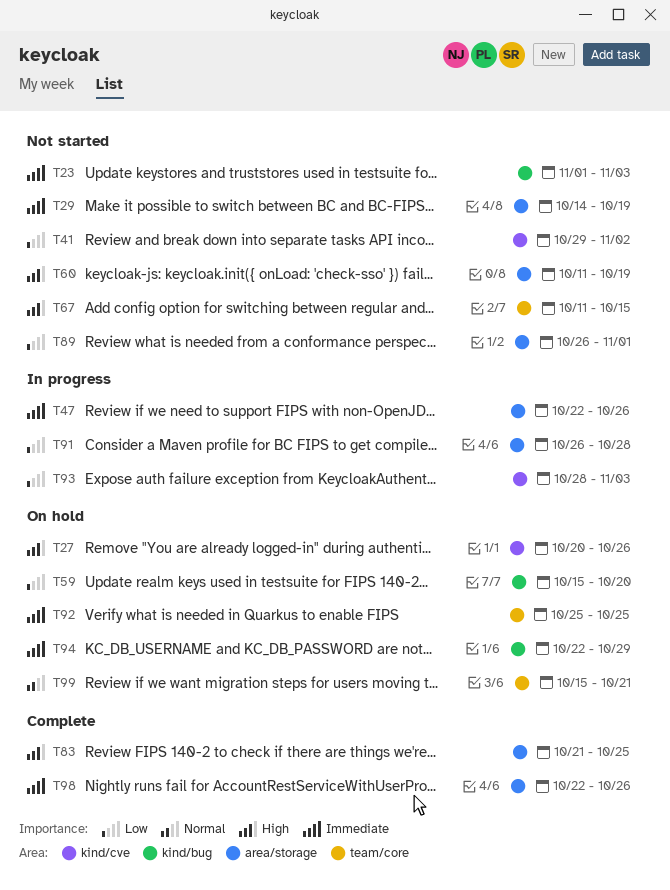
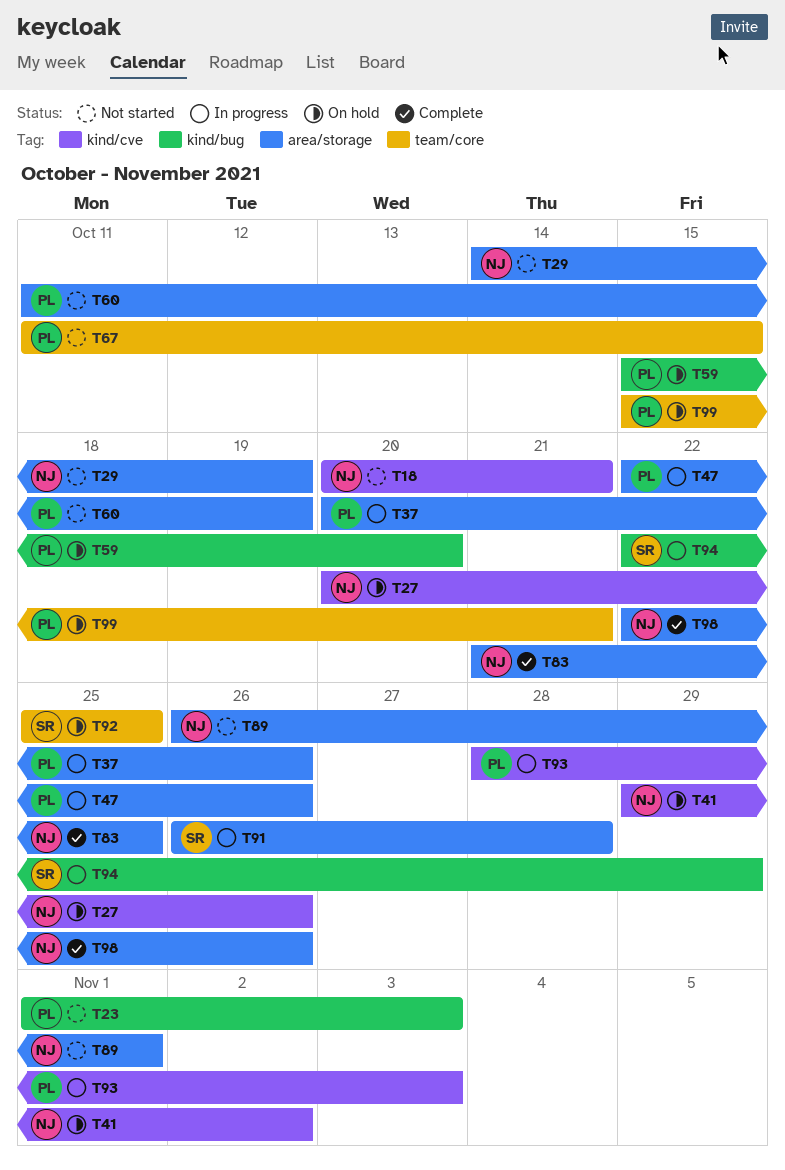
T18: none -> present
T37: none -> present
T41, status: Not started -> On hold
T94, status: On hold -> In progress

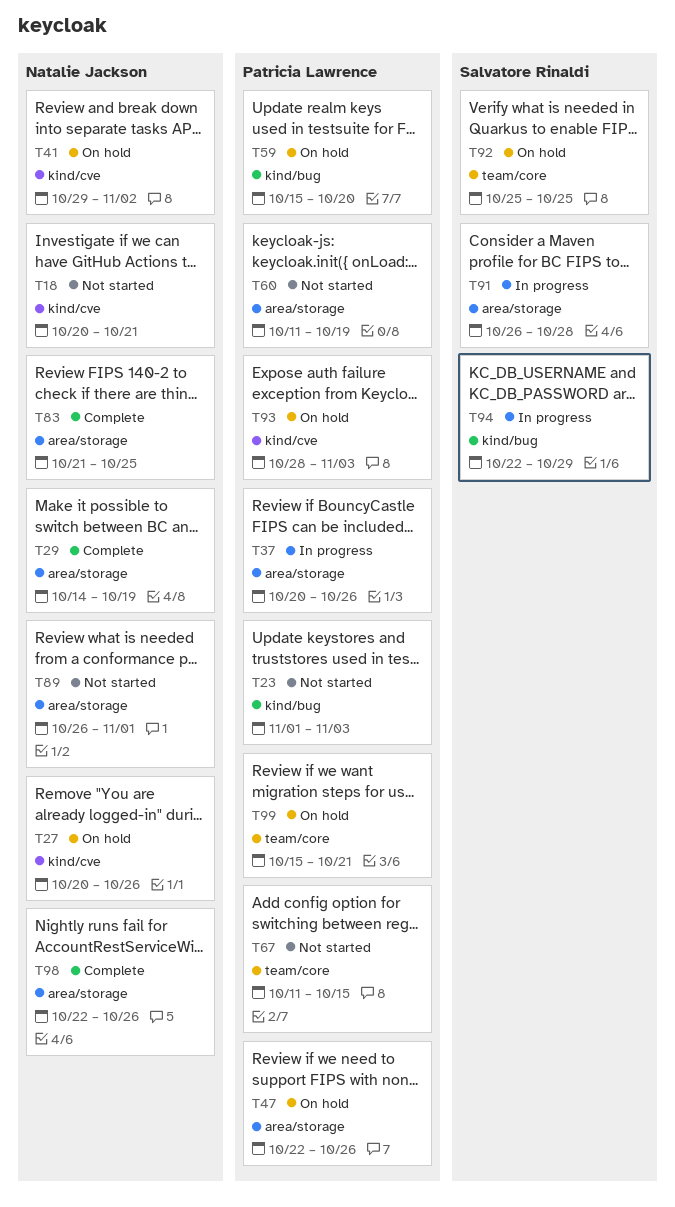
T29, status: Not started -> Complete
T47, status: In progress -> On hold
T93, status: In progress -> On hold

